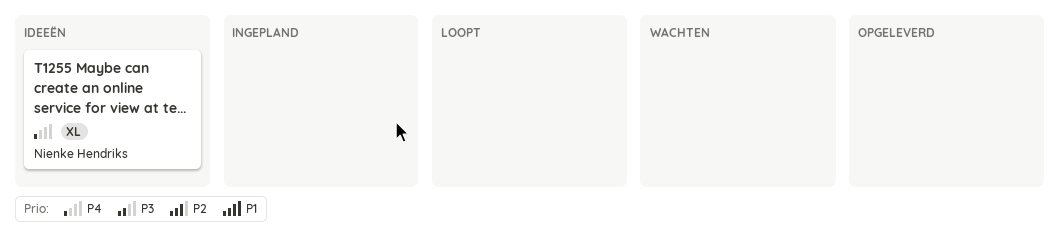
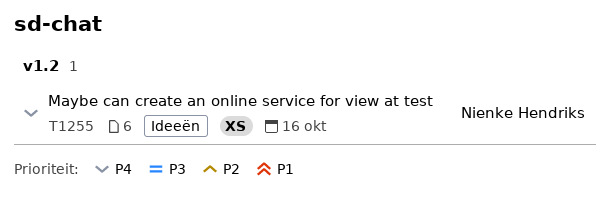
T1255, estimate: XL -> XS

